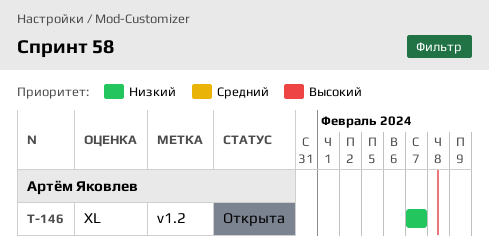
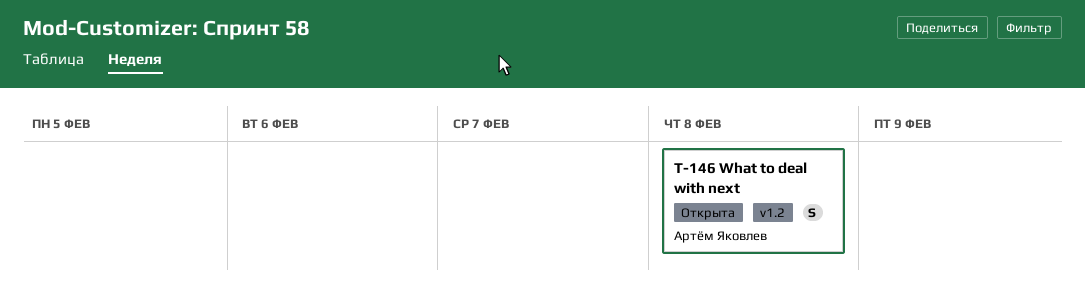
T-146, estimate: XL -> S
T-146, due: Feb 7 -> Feb 8

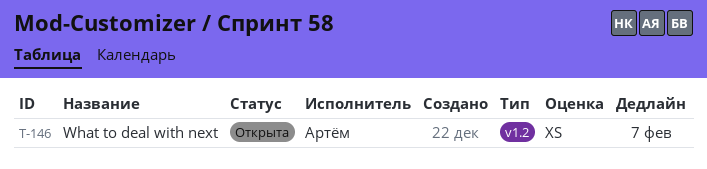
T-146, estimate: S -> XS
T-146, due: Feb 8 -> Feb 7

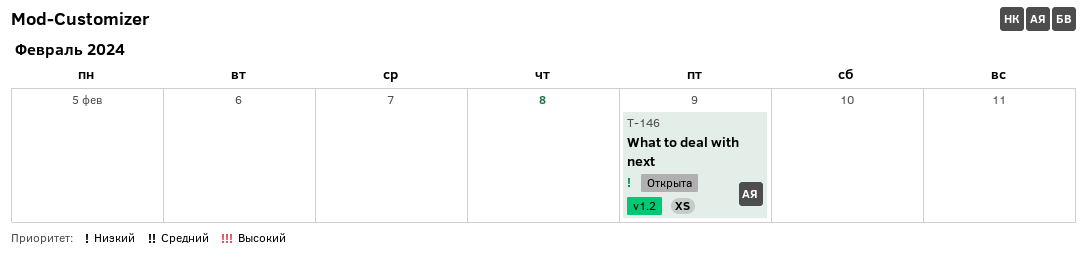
T-146, due: Feb 7 -> Feb 9

